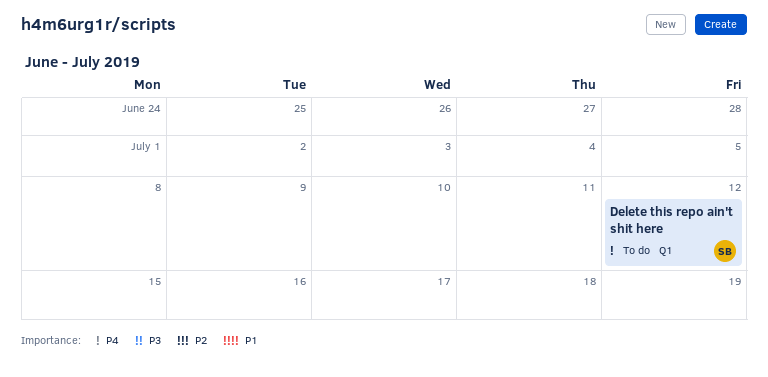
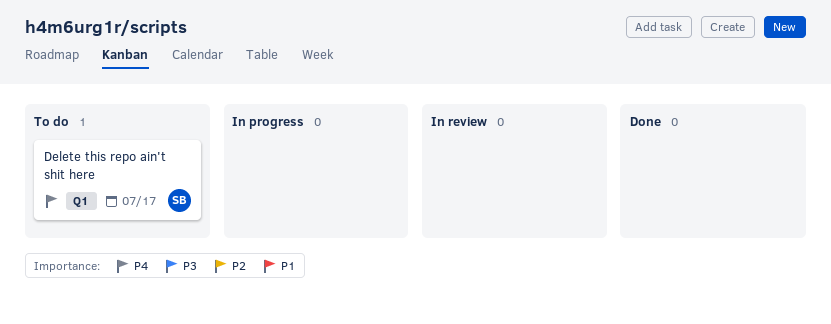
Delete this repo ain't shit here, due: Jul 12 -> Jul 17

